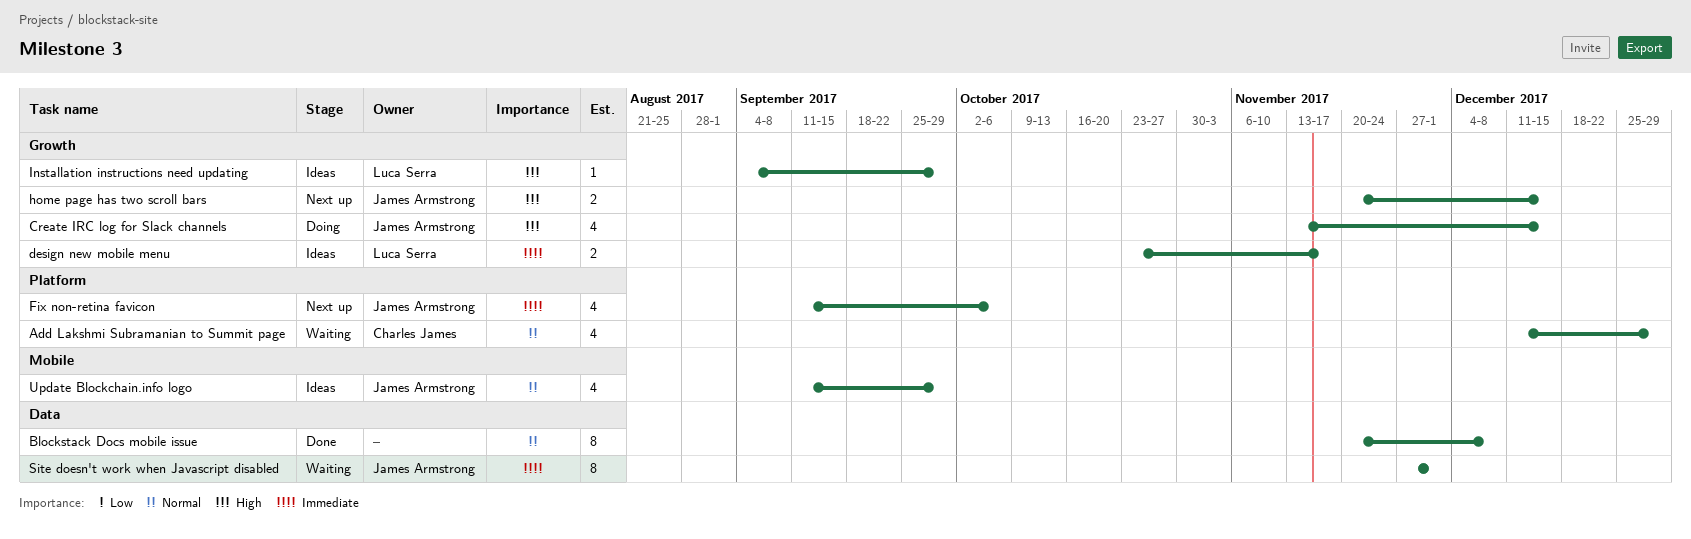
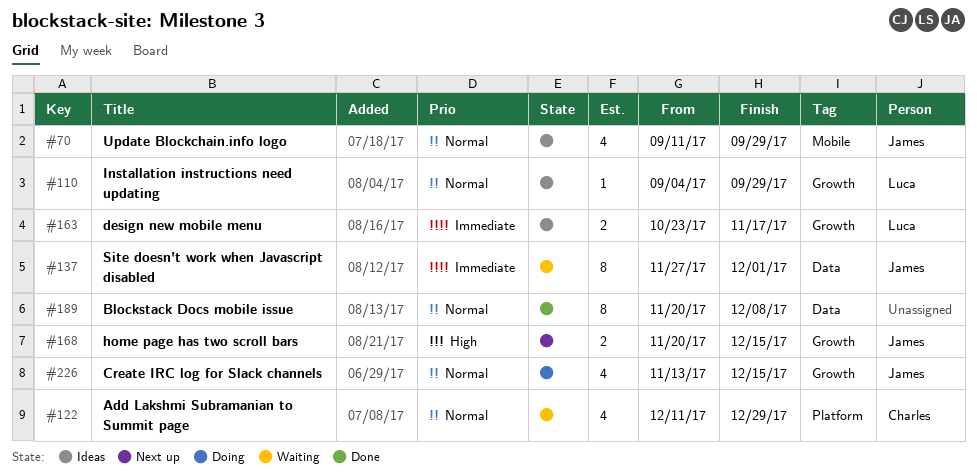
Create IRC log for Slack channels, priority: High -> Normal
Fix non-retina favicon: present -> none
Installation instructions need updating, priority: High -> Normal

